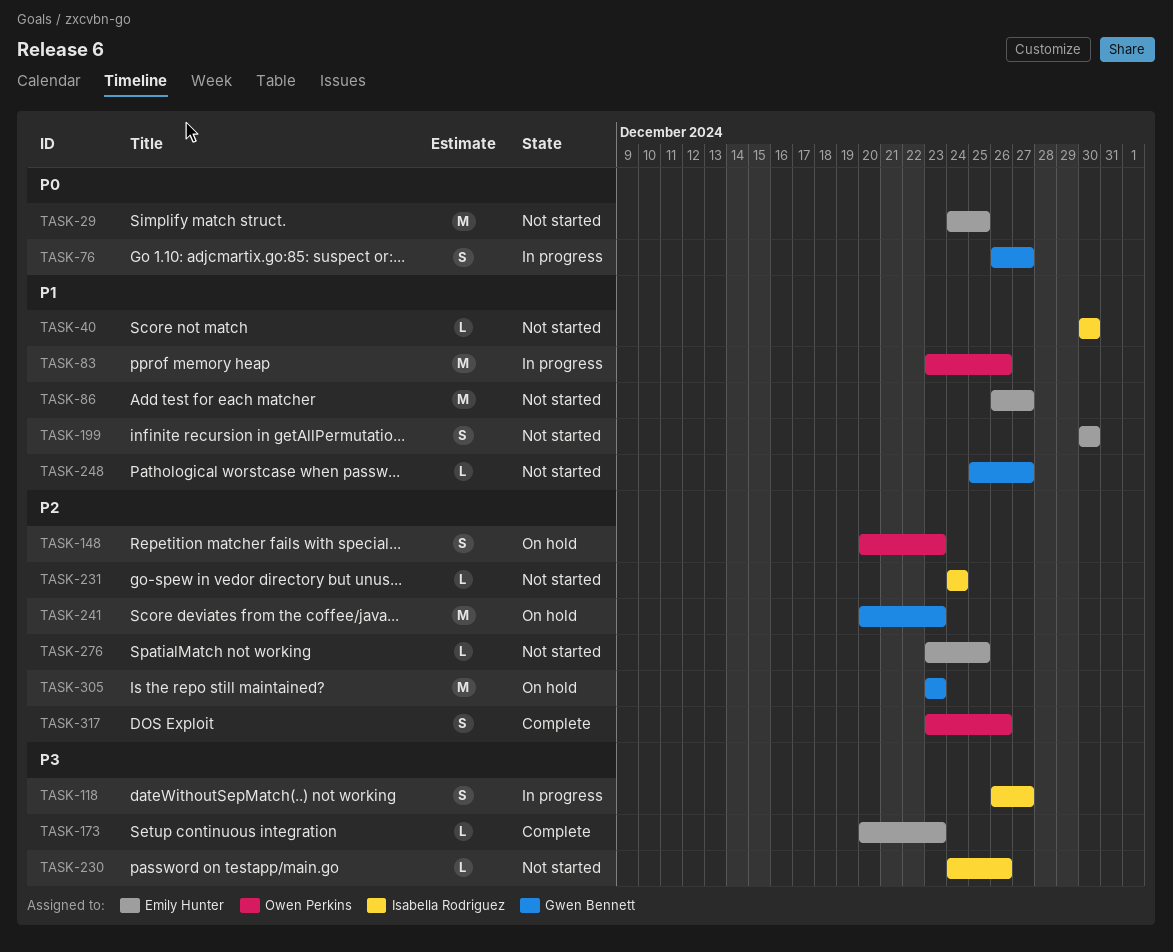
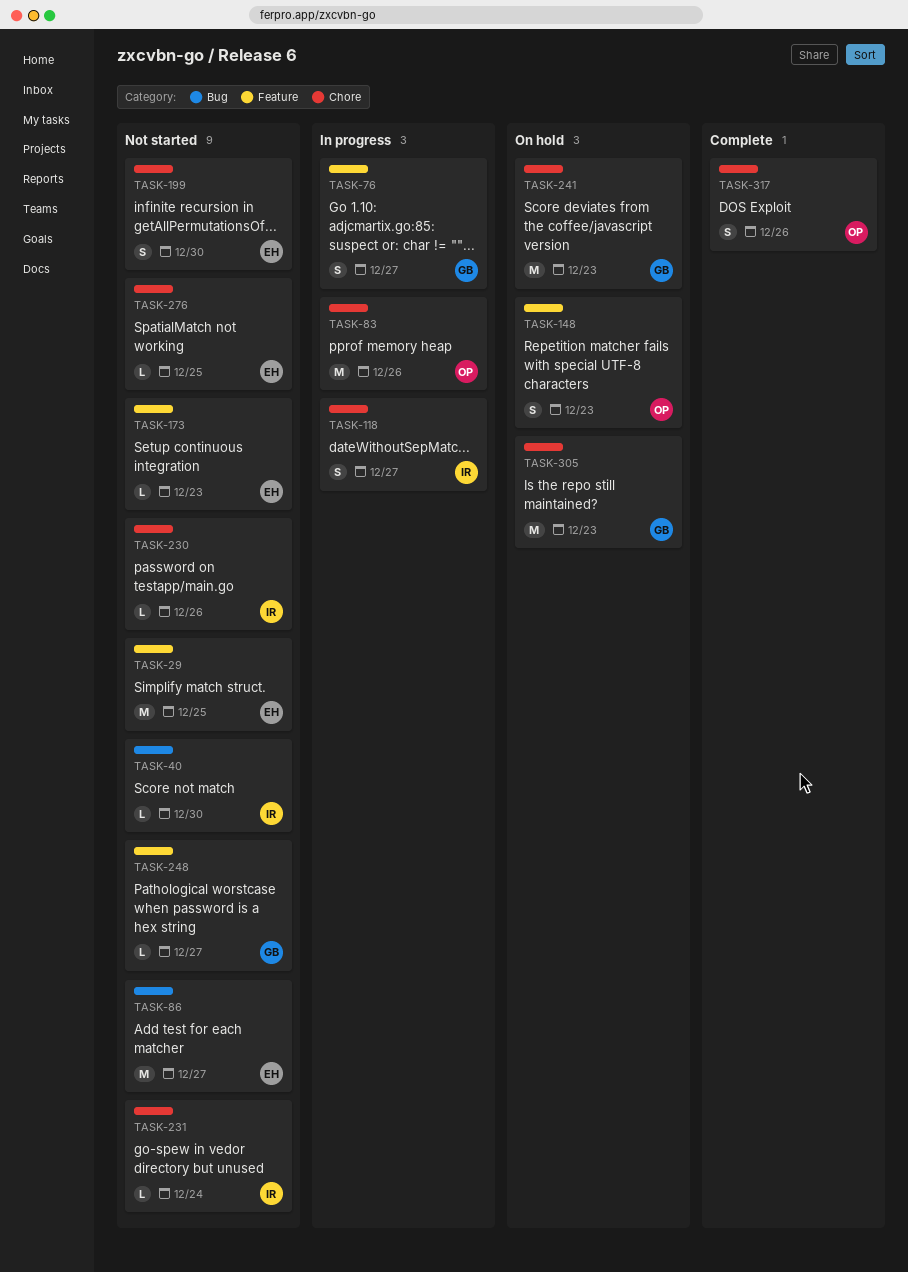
TASK-173, status: Complete -> Not started

